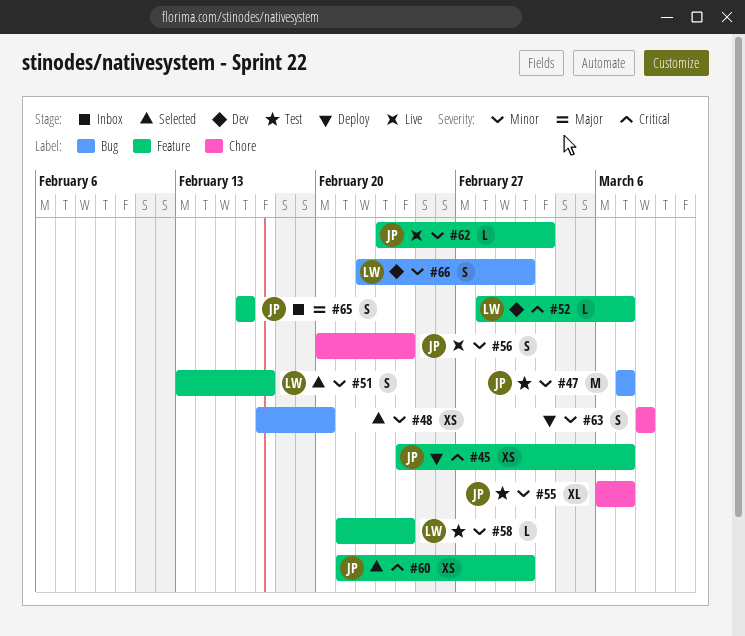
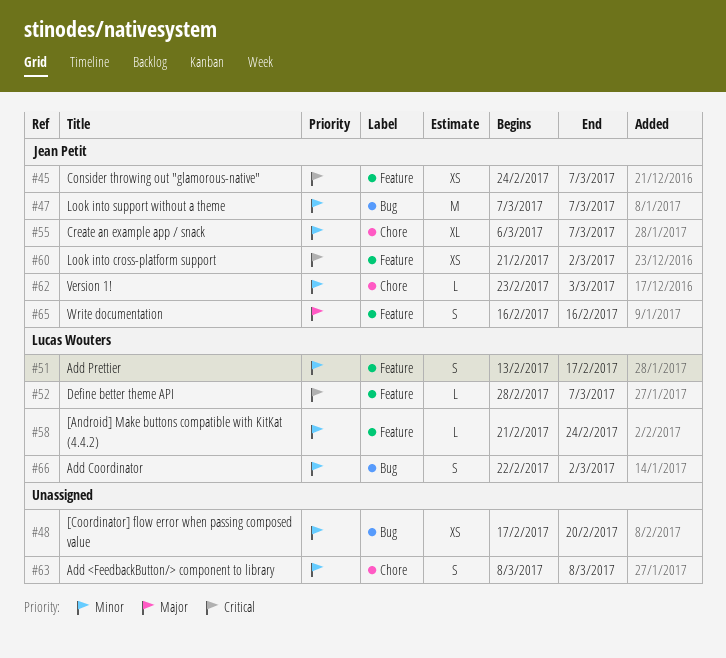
#56: present -> none
#62, label: Feature -> Chore

